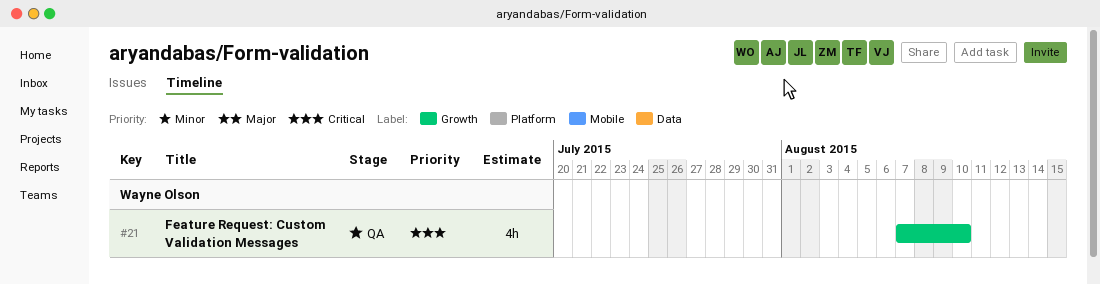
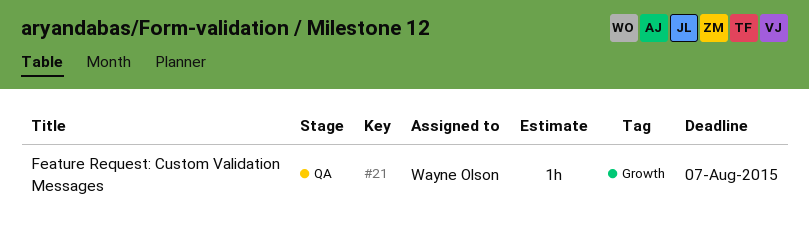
#21, estimate: 4h -> 1h
#21, due: Aug 10 -> Aug 7

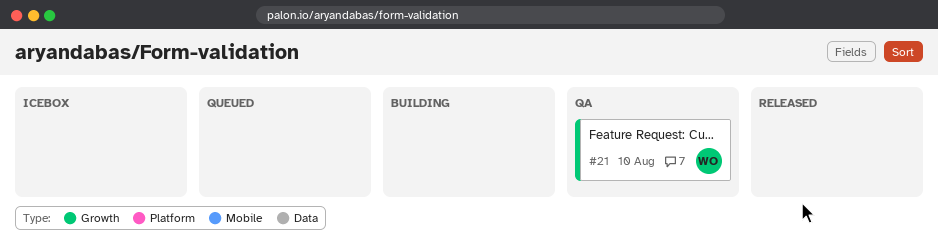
#21, due: Aug 7 -> Aug 10

